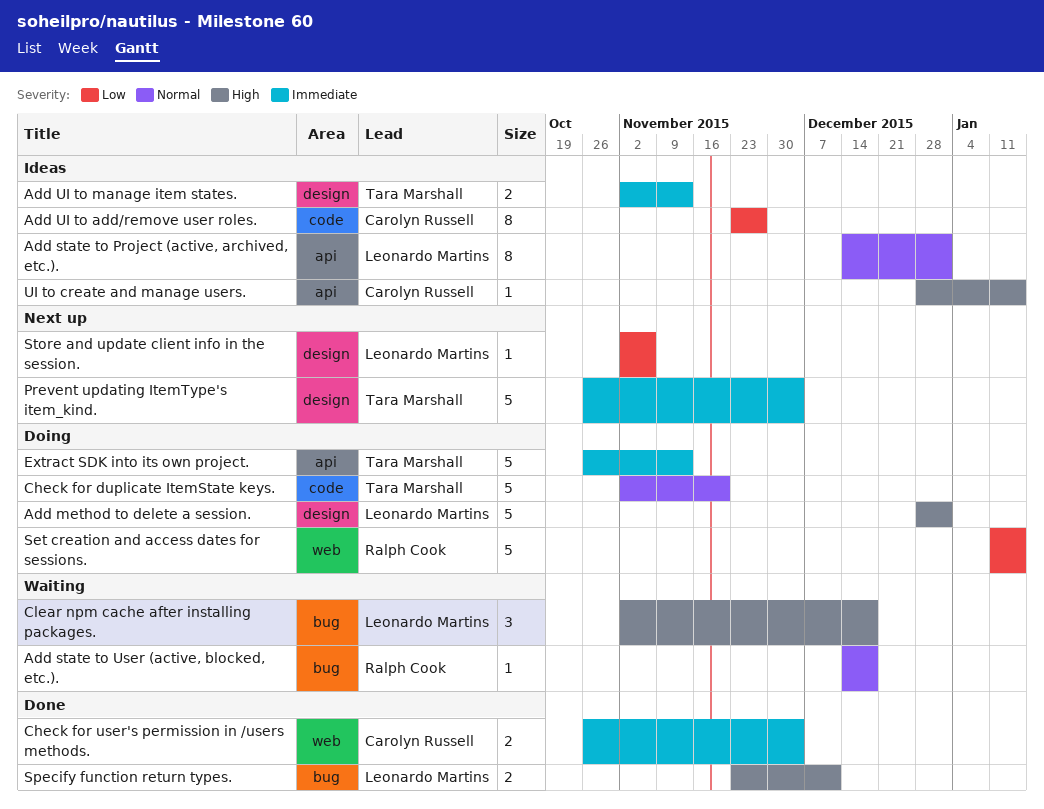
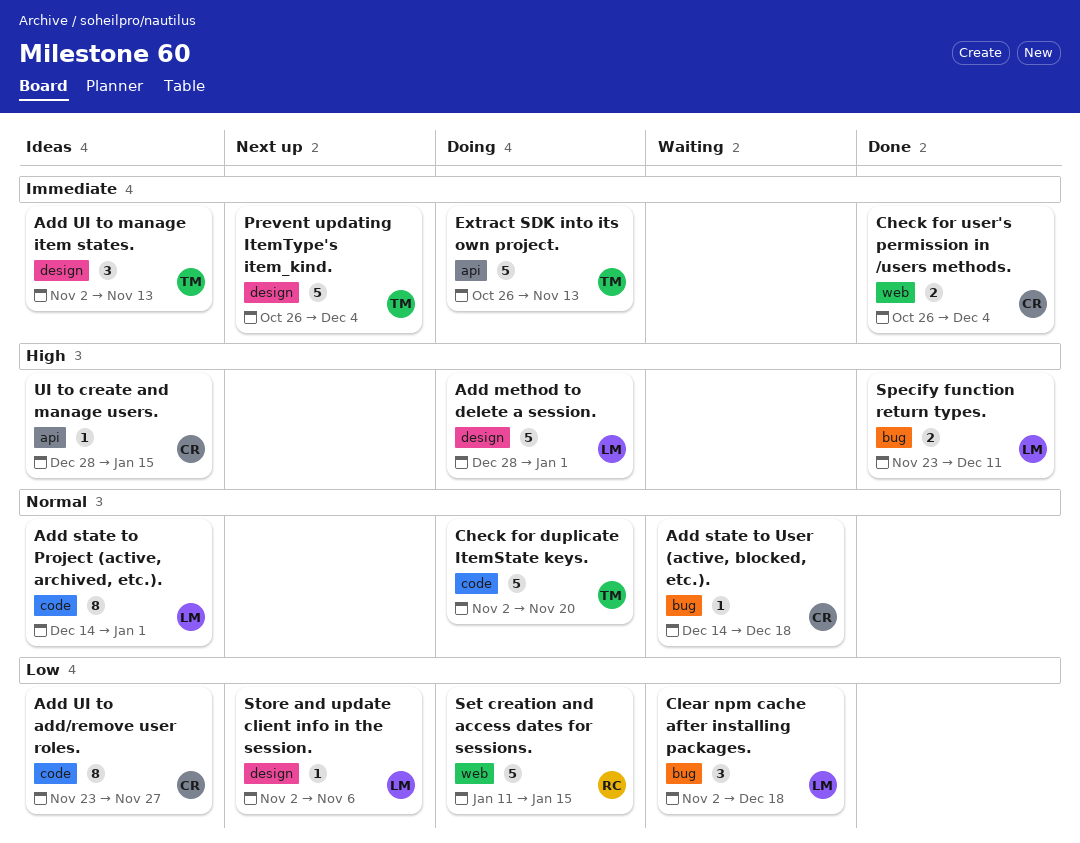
Add state to Project (active, archived, etc.)., label: api -> code
Add state to User (active, blocked, etc.)., owner: Ralph Cook -> Carolyn Russell
Add UI to manage item states., estimate: 2 -> 3
Clear npm cache after installing packages., priority: High -> Low

